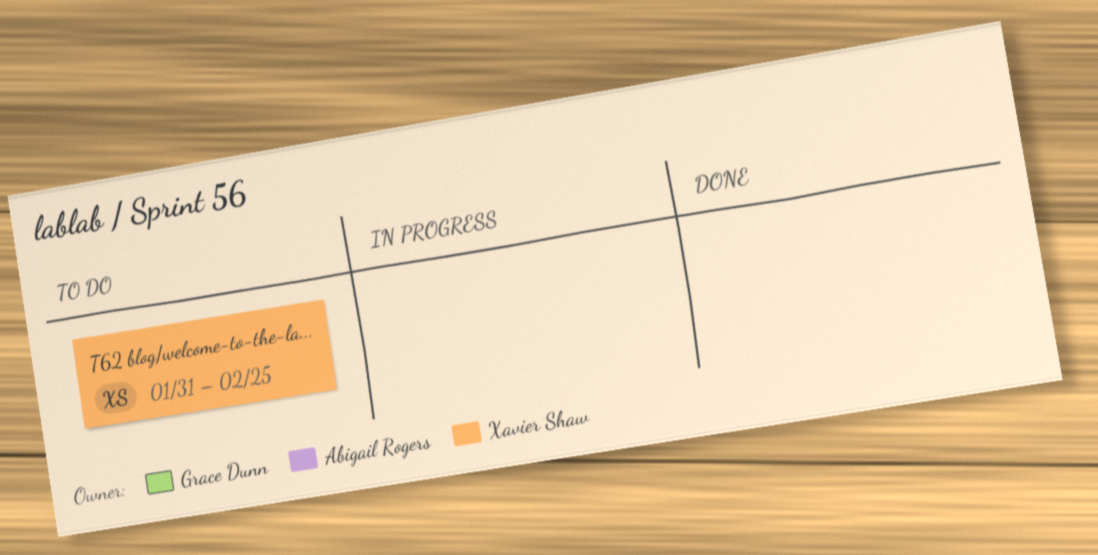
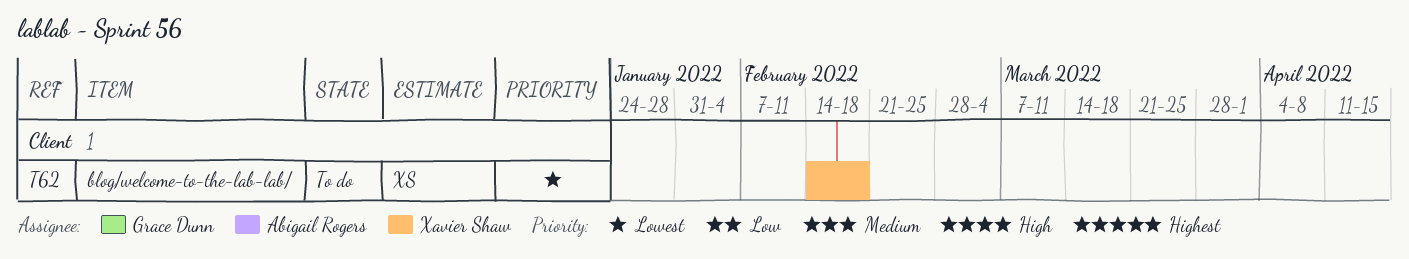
T62, start: Jan 31 -> Feb 14
T62, due: Feb 25 -> Feb 18

